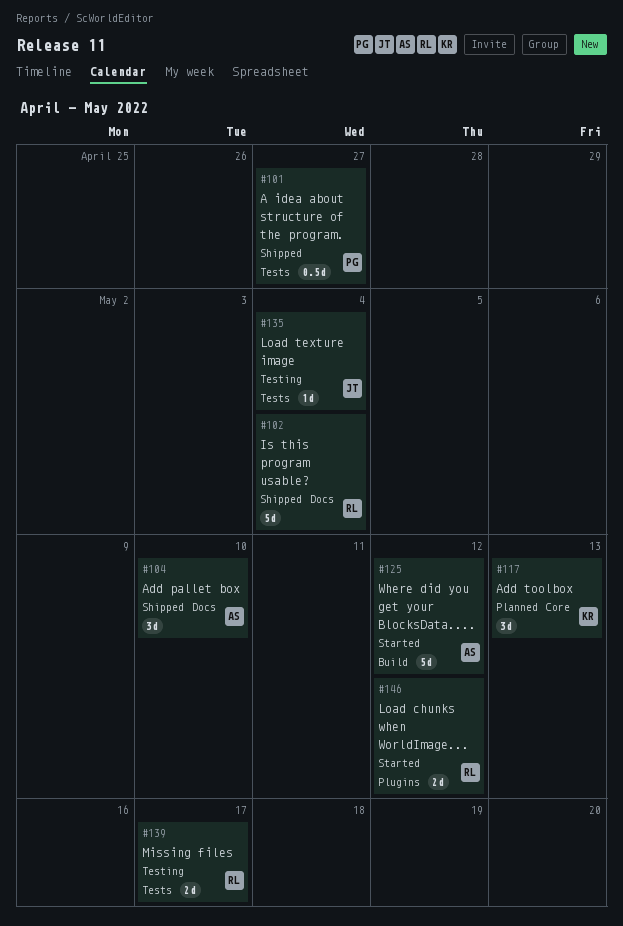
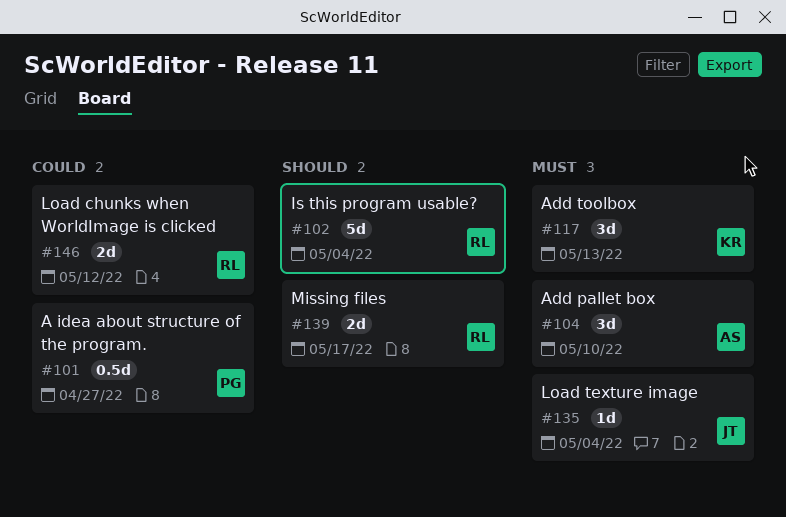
#125: present -> none

